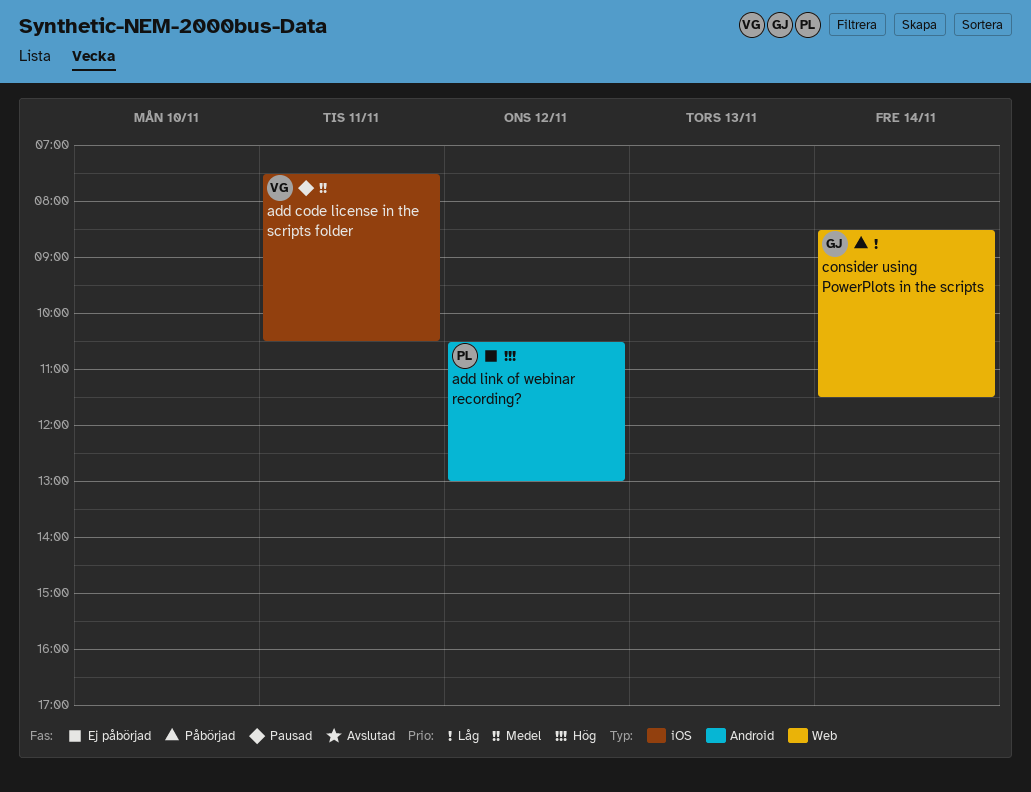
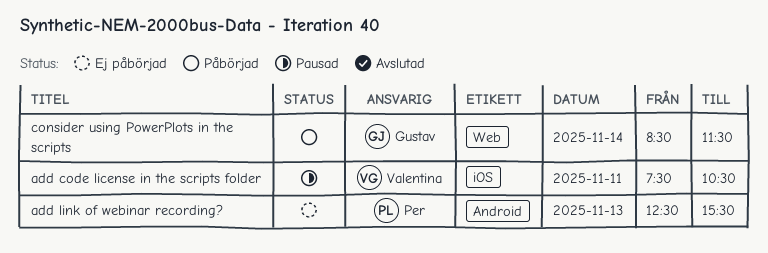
add link of webinar recording?, day: Nov 12 -> Nov 13
add link of webinar recording?, begins: 10:30 -> 12:30
add link of webinar recording?, ends: 13:00 -> 15:30

